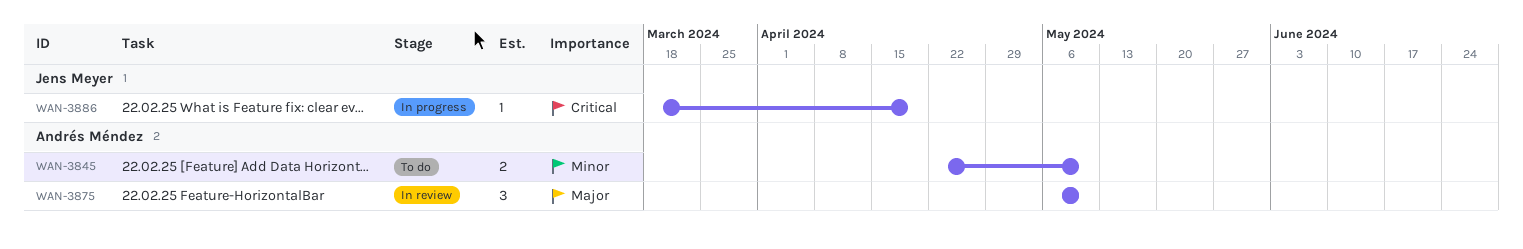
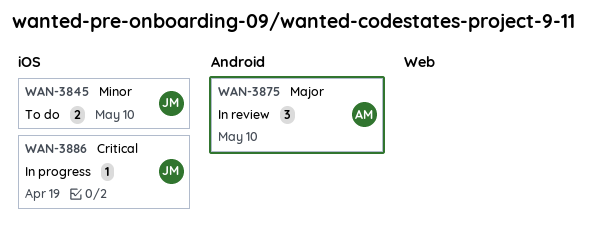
WAN-3845, owner: Andrés Méndez -> Jens Meyer

